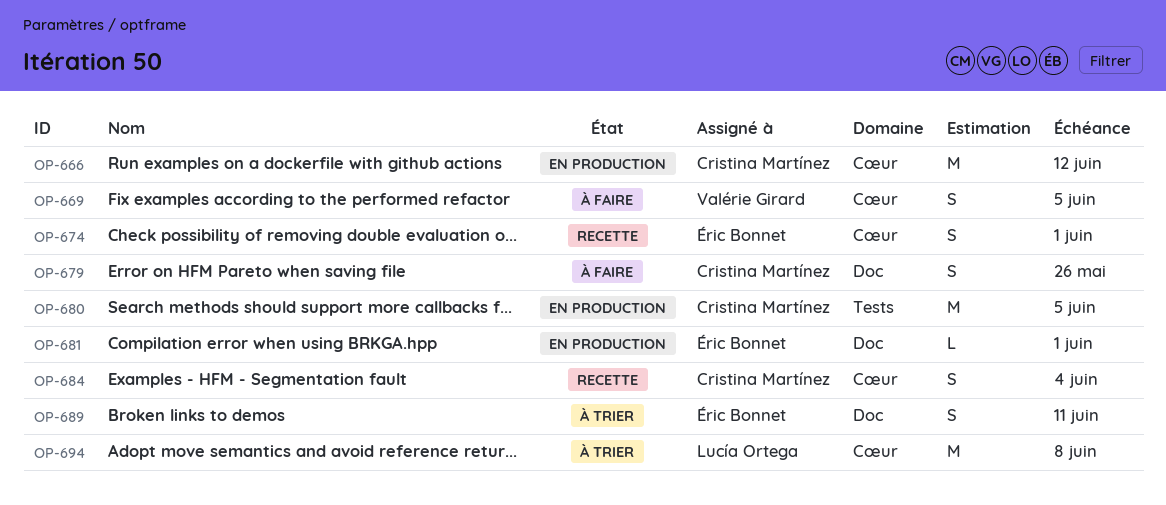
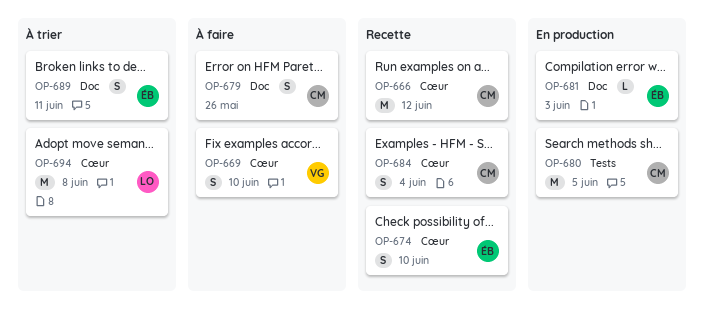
OP-666, status: En production -> Recette
OP-669, due: Jun 5 -> Jun 10
OP-674, due: Jun 1 -> Jun 10
OP-681, due: Jun 1 -> Jun 3

